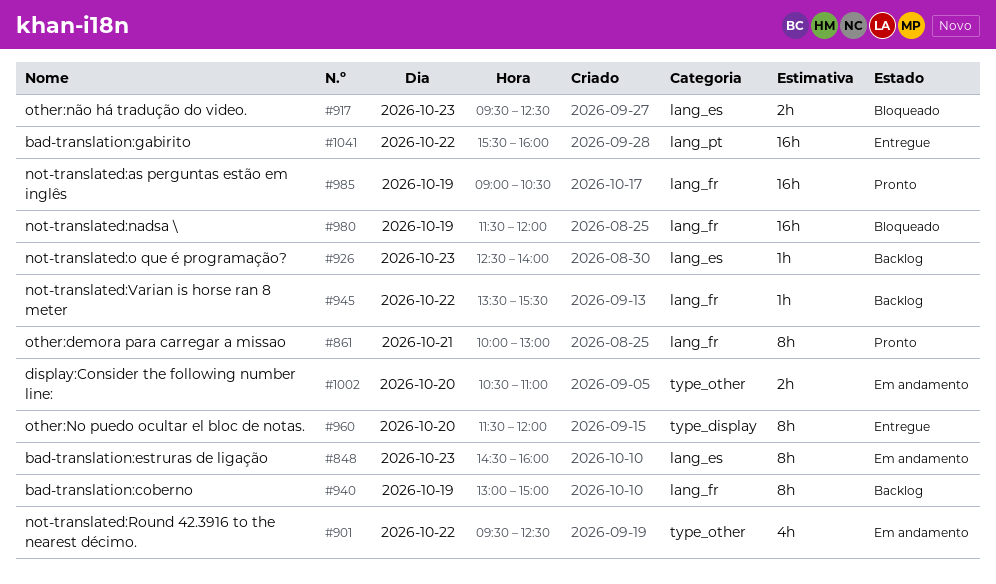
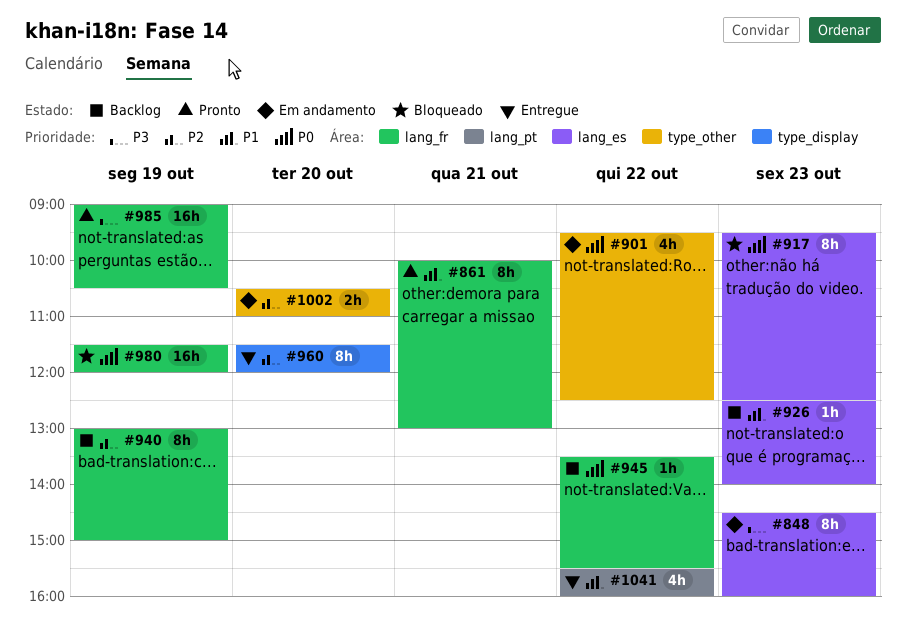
#917, estimate: 2h -> 8h
#1041, estimate: 16h -> 4h

